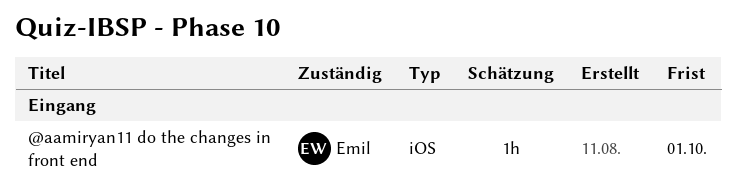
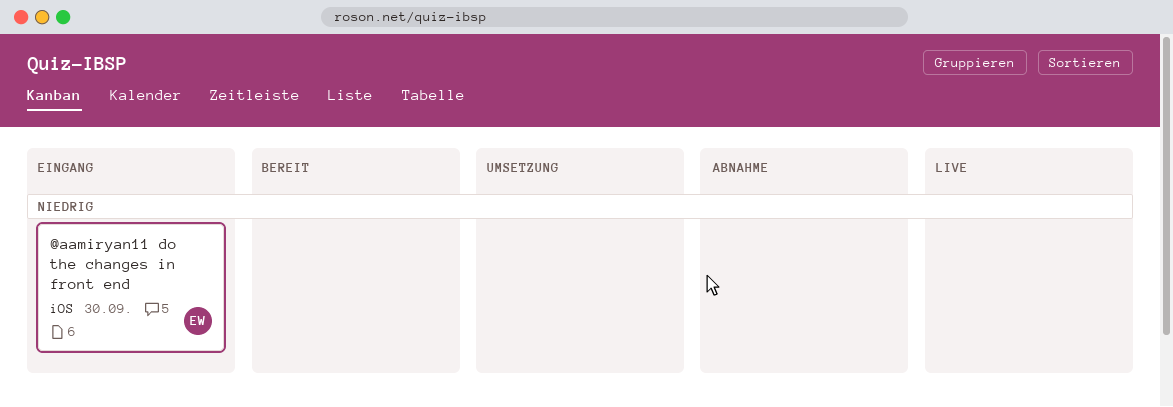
@aamiryan11 do the changes in front end, due: Oct 1 -> Sep 30

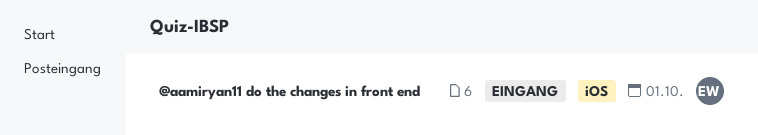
@aamiryan11 do the changes in front end, due: Sep 30 -> Oct 1

